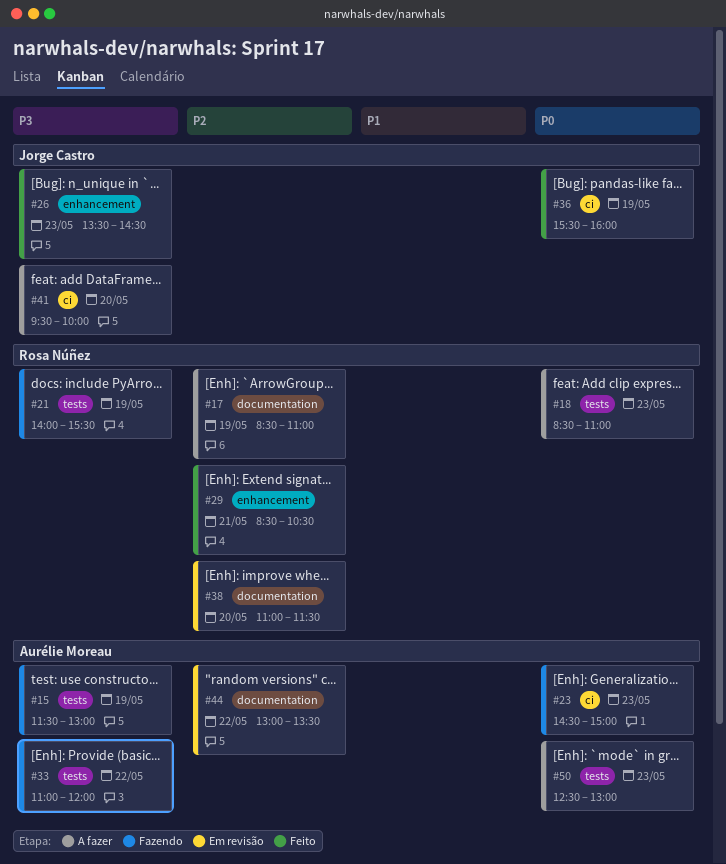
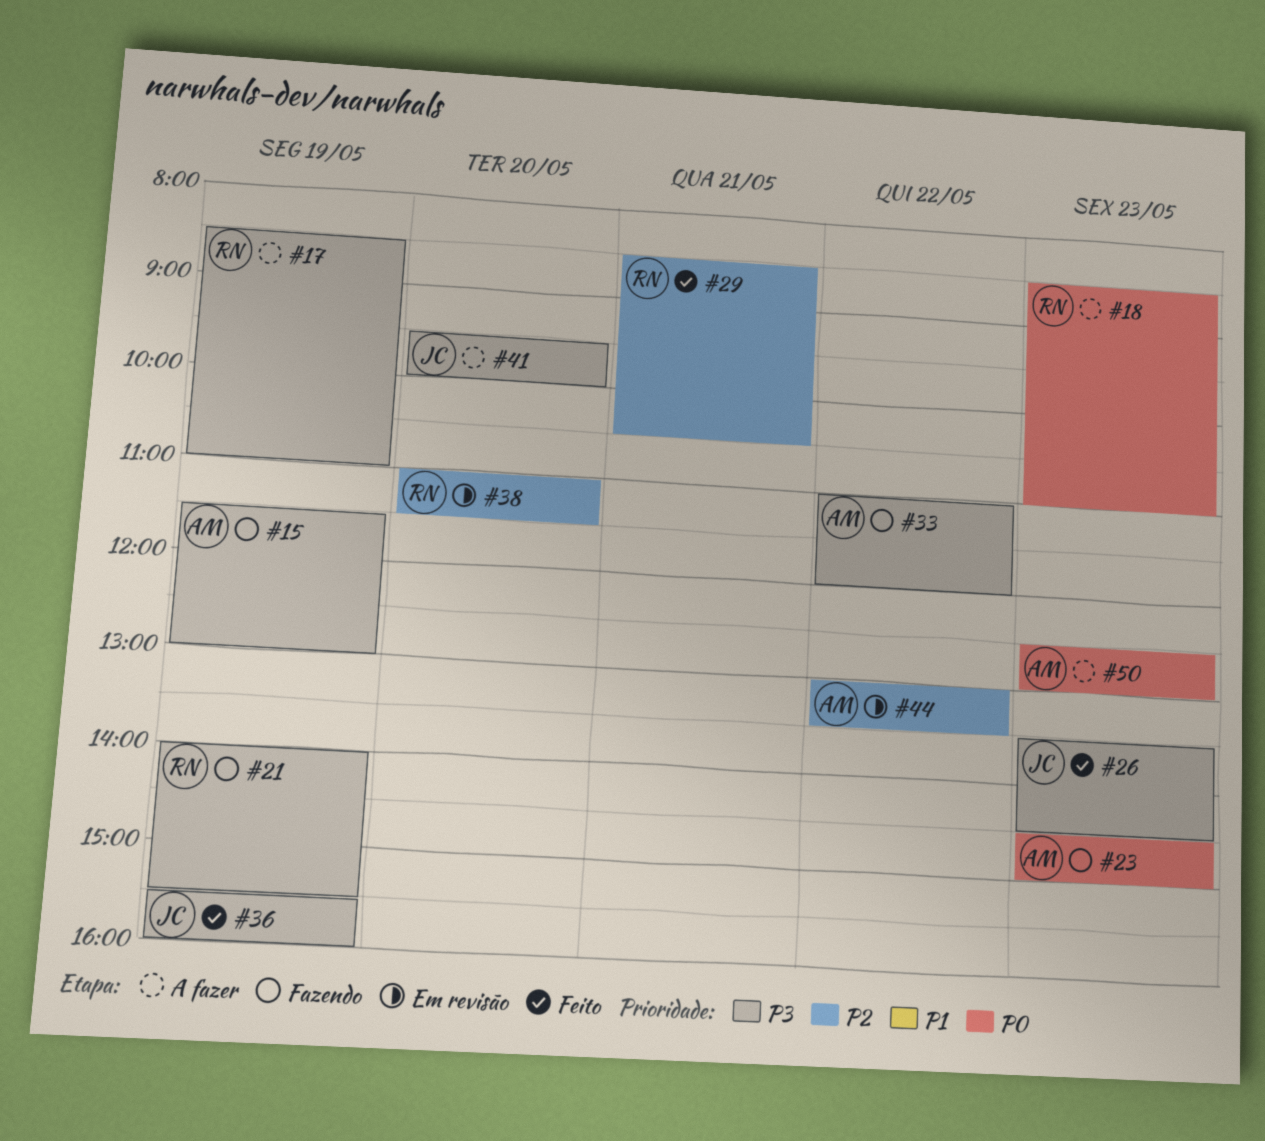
#17, priority: P2 -> P3
#36, priority: P0 -> P3

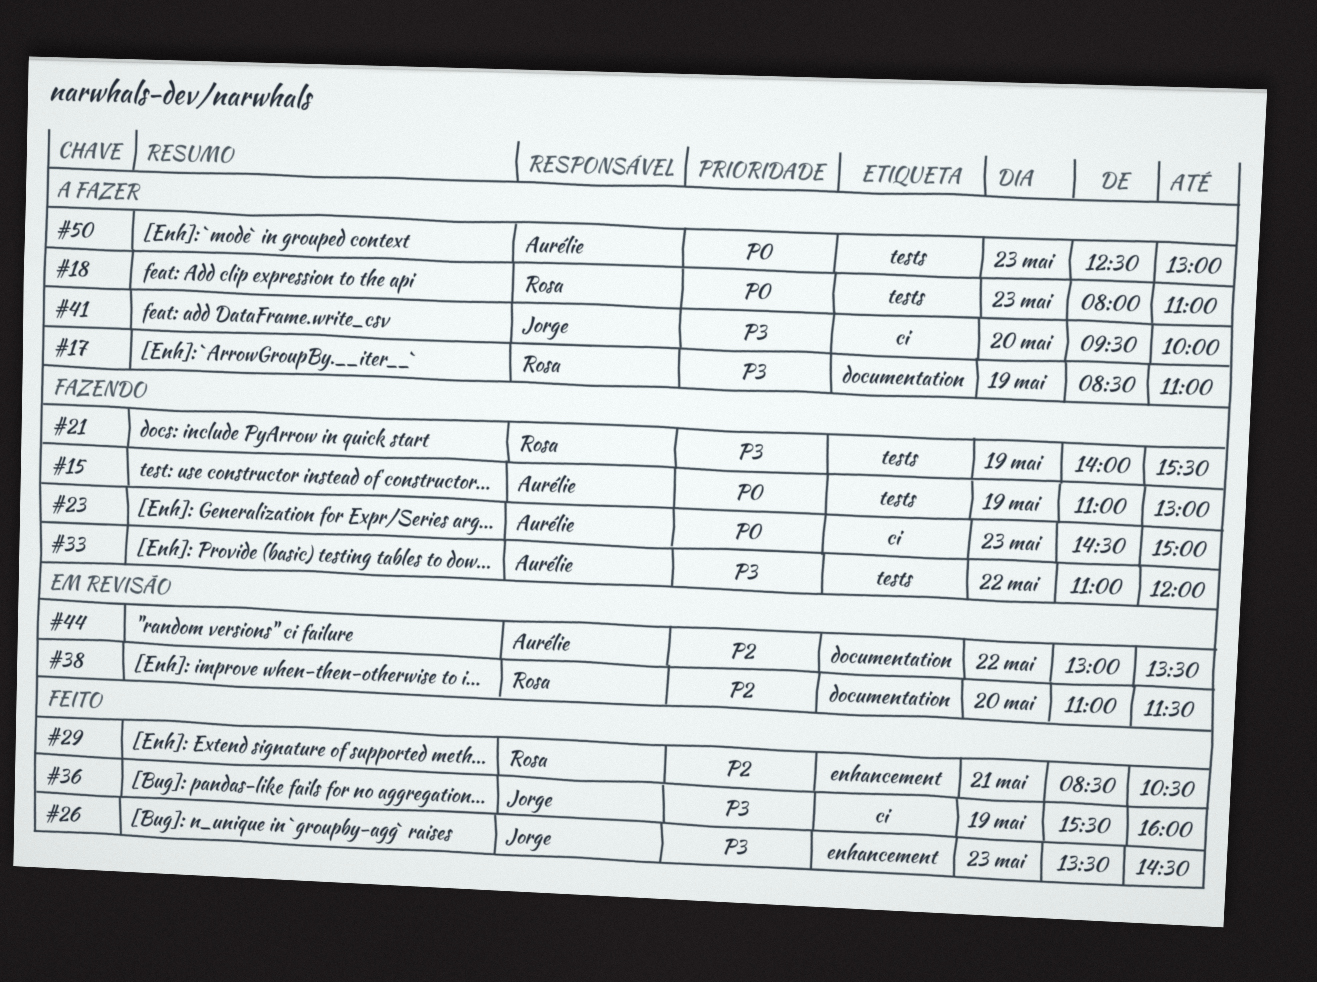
#15, priority: P3 -> P0
#15, begins: 11:30 -> 11:00
#18, begins: 08:30 -> 08:00

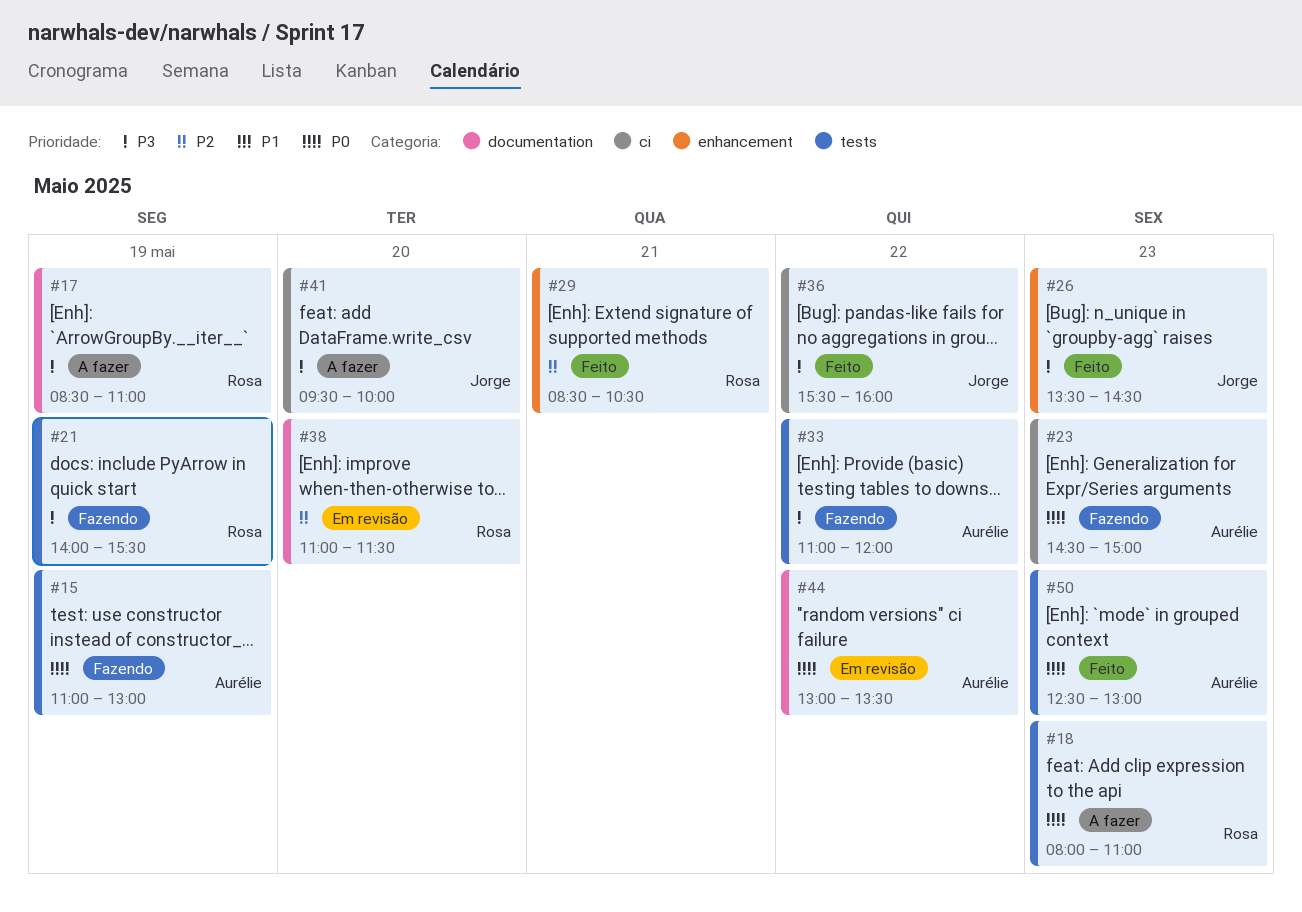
#36, day: May 19 -> May 22
#44, priority: P2 -> P0
#50, status: A fazer -> Feito

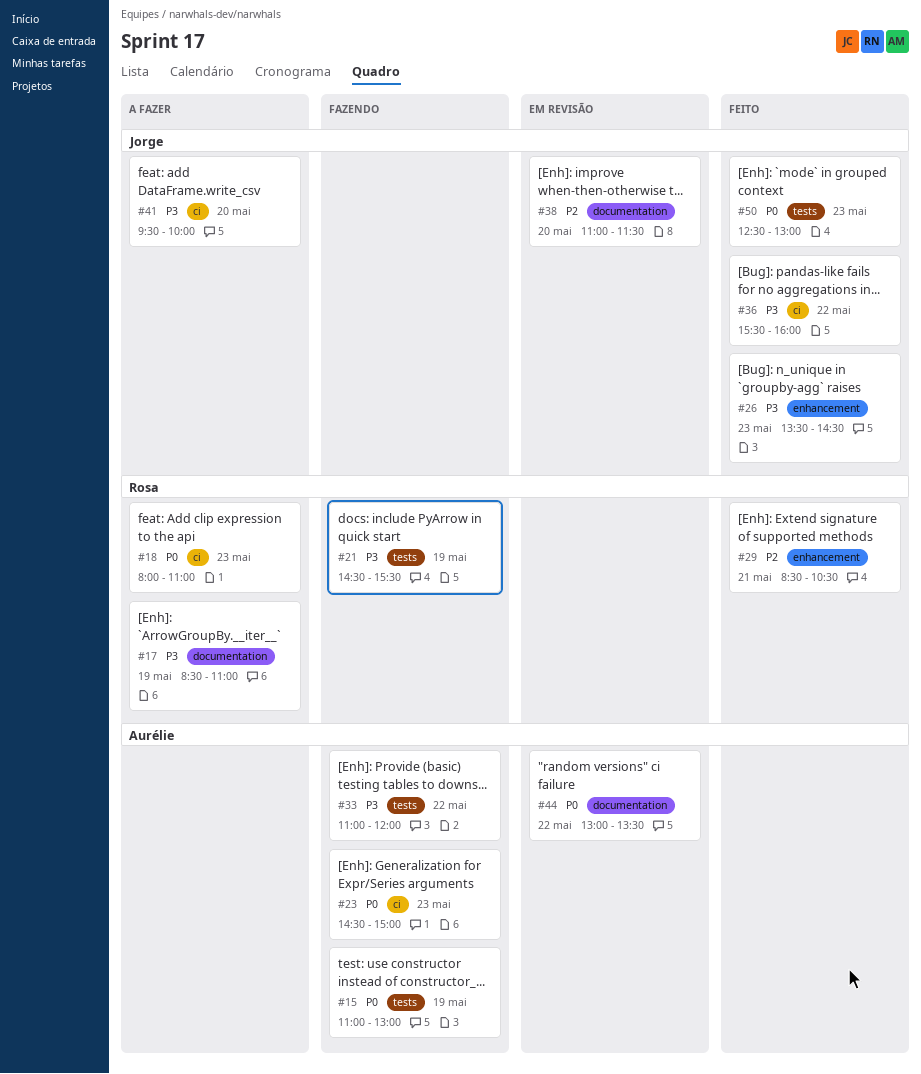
#18, label: tests -> ci
#21, begins: 14:00 -> 14:30
#38, owner: Rosa -> Jorge
#50, owner: Aurélie -> Jorge

